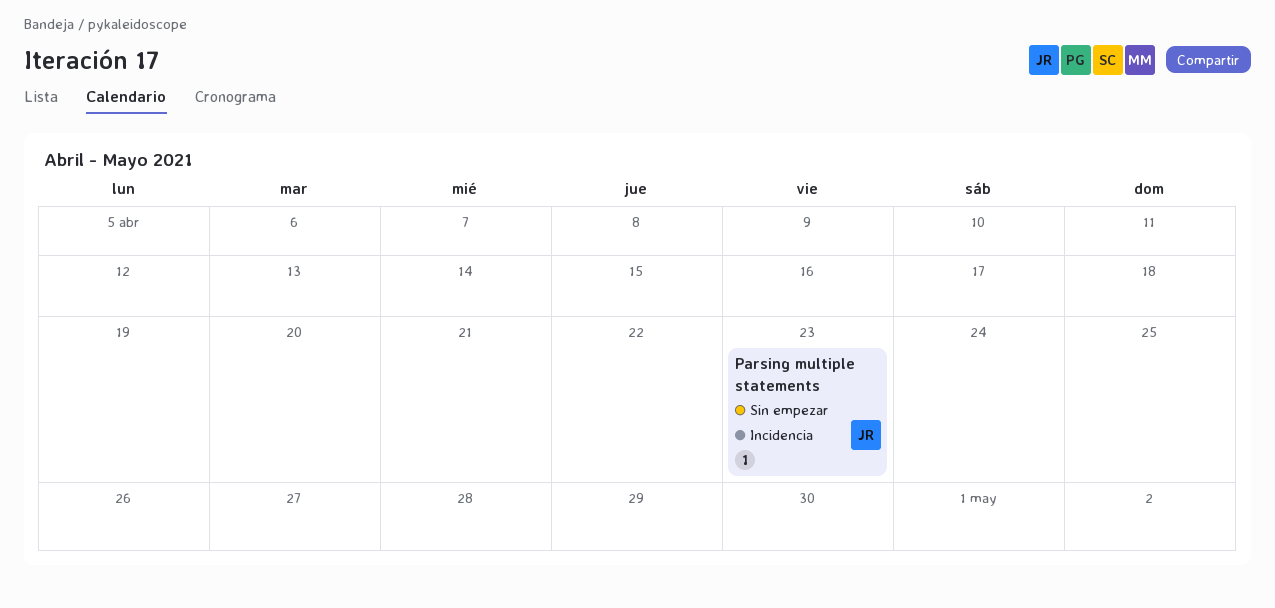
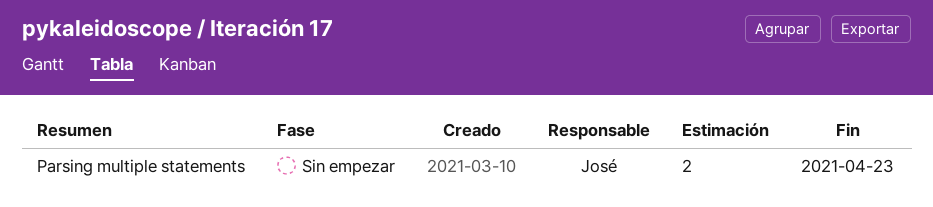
Parsing multiple statements, estimate: 1 -> 2

